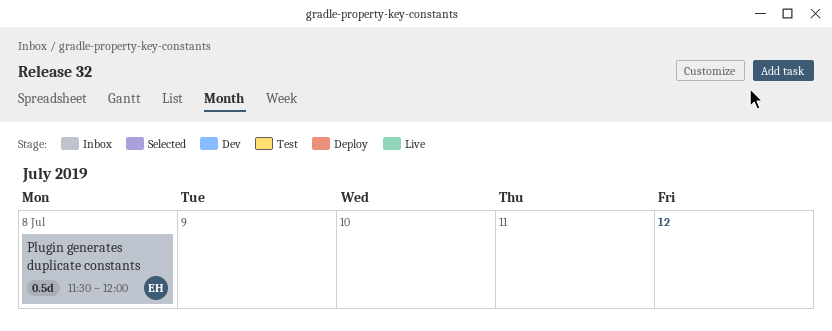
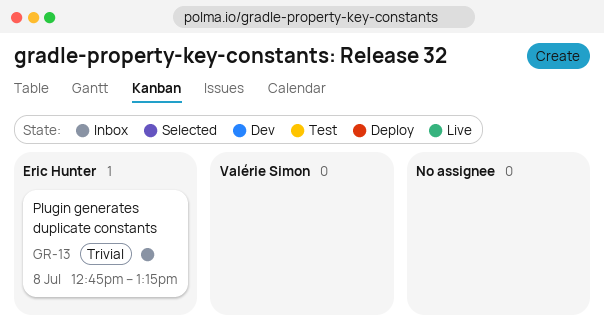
Plugin generates duplicate constants, begins: 11:30 -> 12:45
Plugin generates duplicate constants, ends: 12:00 -> 13:15

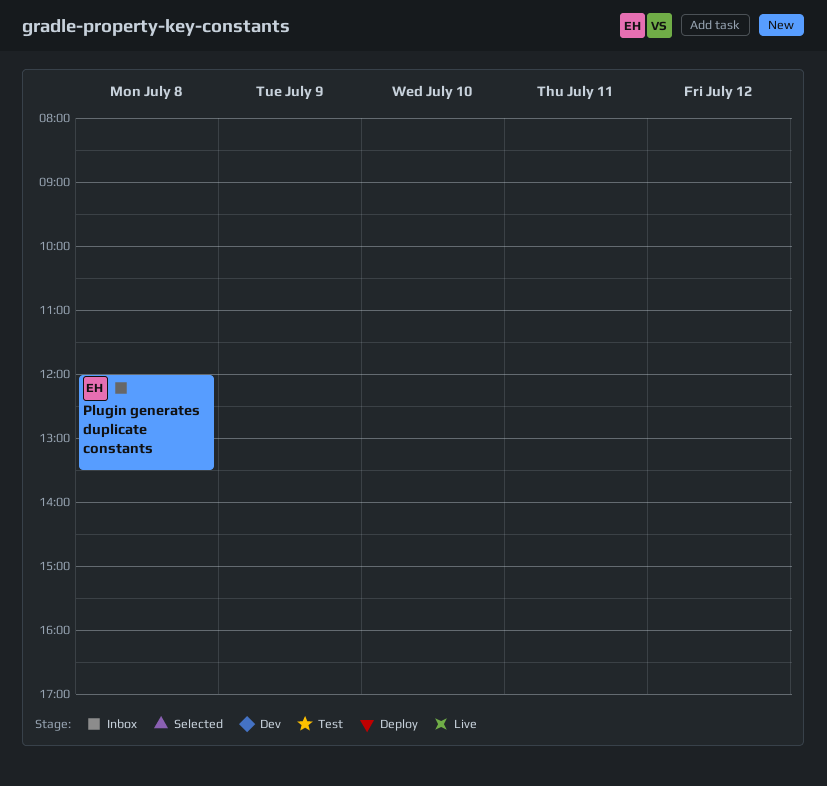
Plugin generates duplicate constants, begins: 12:45 -> 12:00
Plugin generates duplicate constants, ends: 13:15 -> 13:30

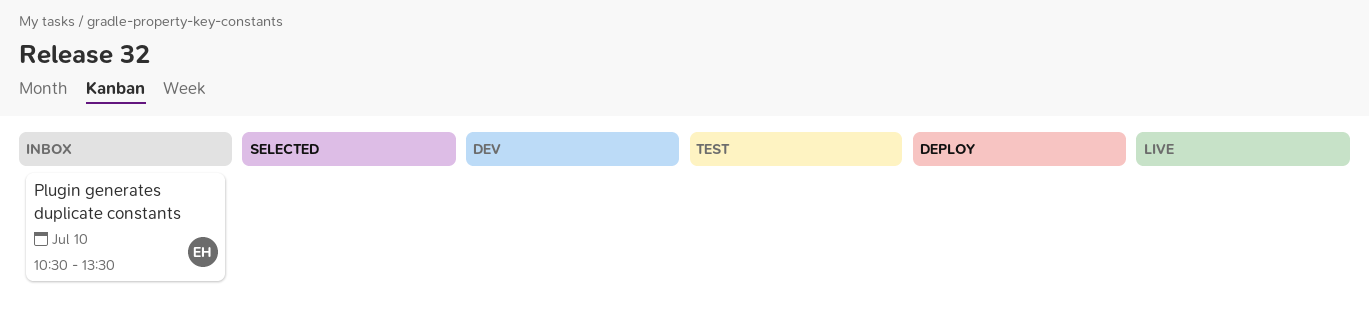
Plugin generates duplicate constants, day: Jul 8 -> Jul 10
Plugin generates duplicate constants, begins: 12:00 -> 10:30

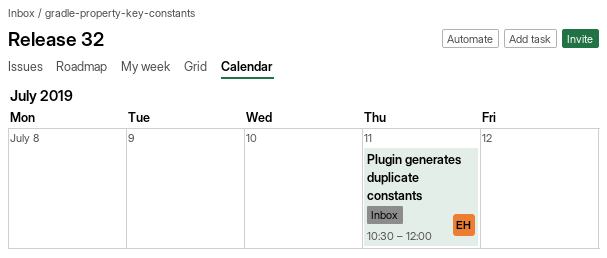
Plugin generates duplicate constants, day: Jul 10 -> Jul 11
Plugin generates duplicate constants, ends: 13:30 -> 12:00

